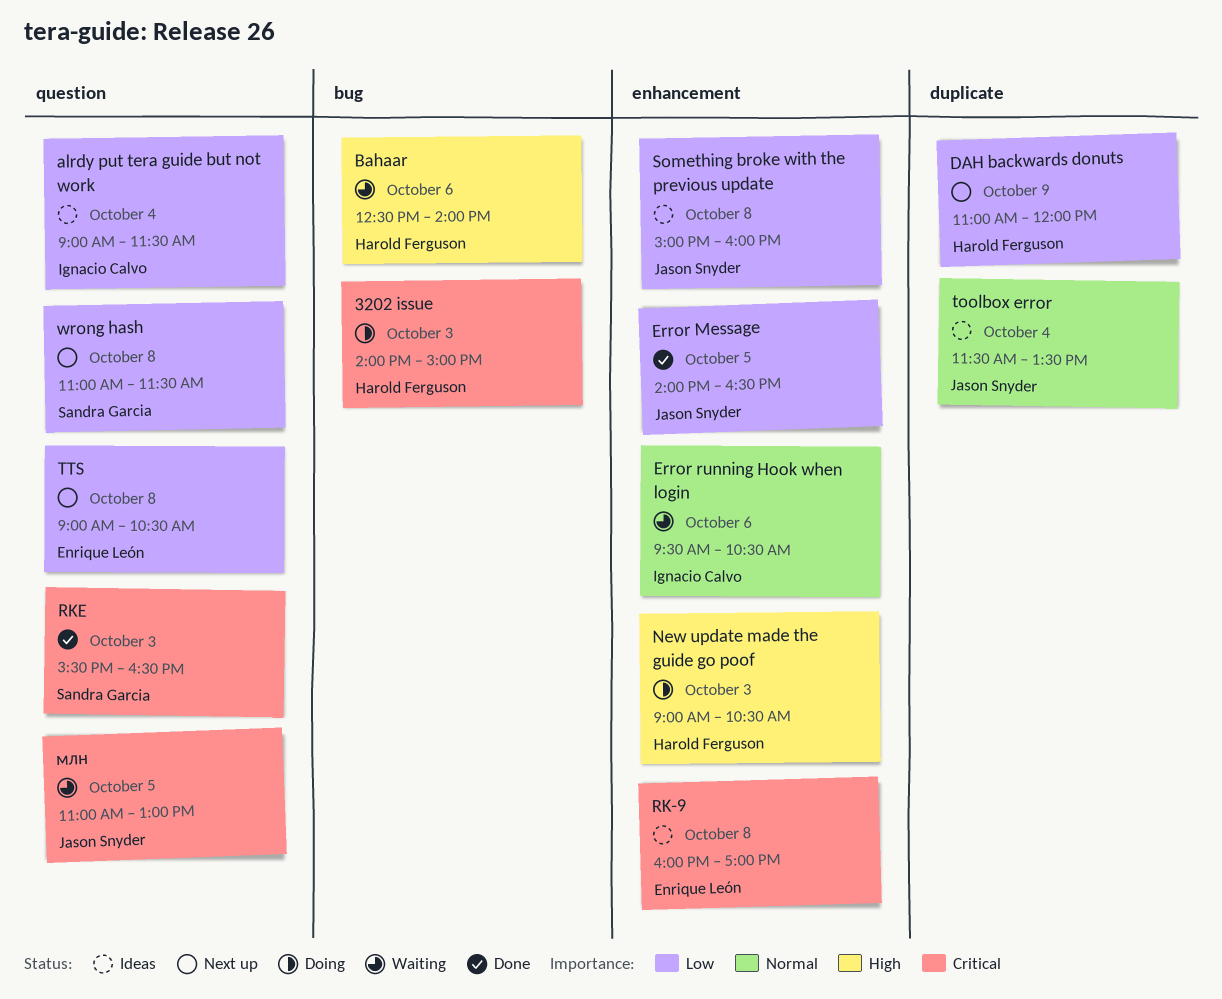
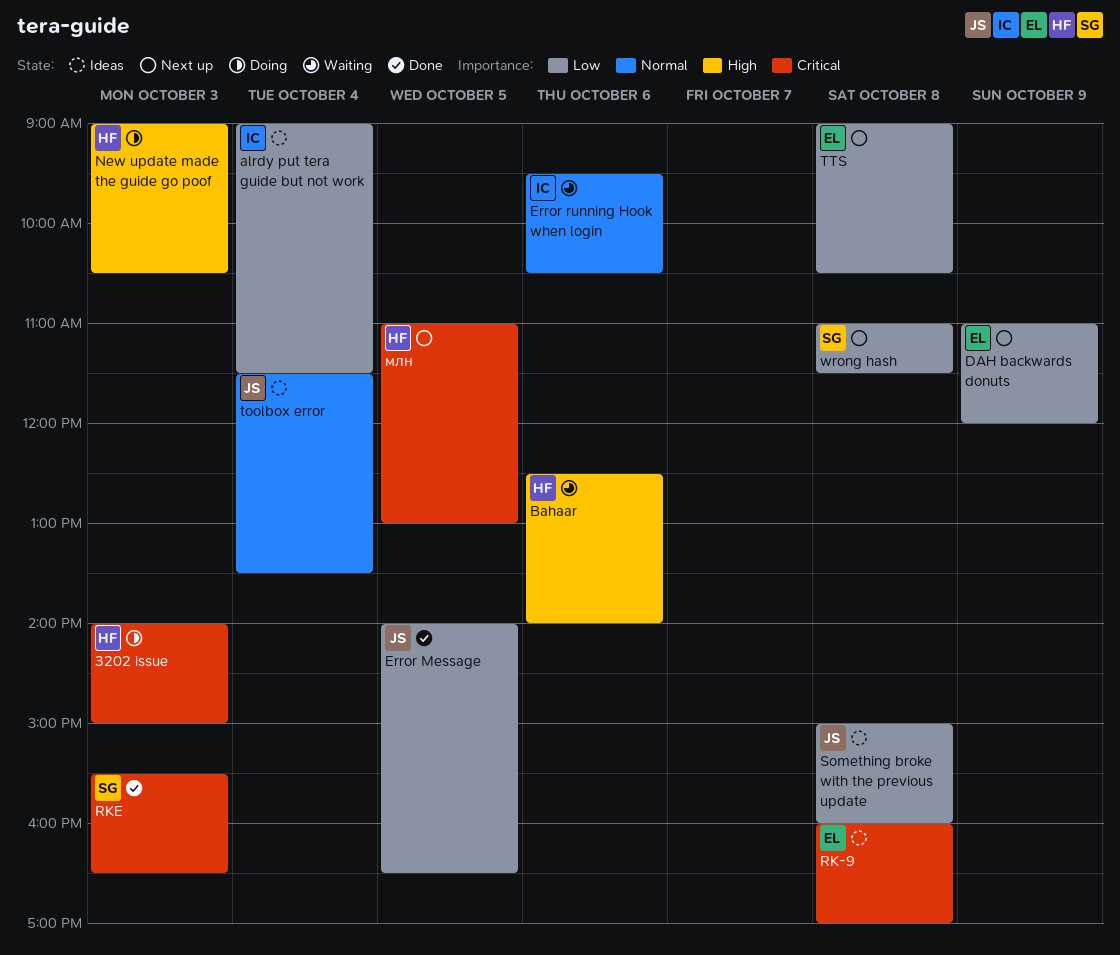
DAH backwards donuts, owner: Harold Ferguson -> Enrique León
млн, status: Waiting -> Next up
млн, owner: Jason Snyder -> Harold Ferguson

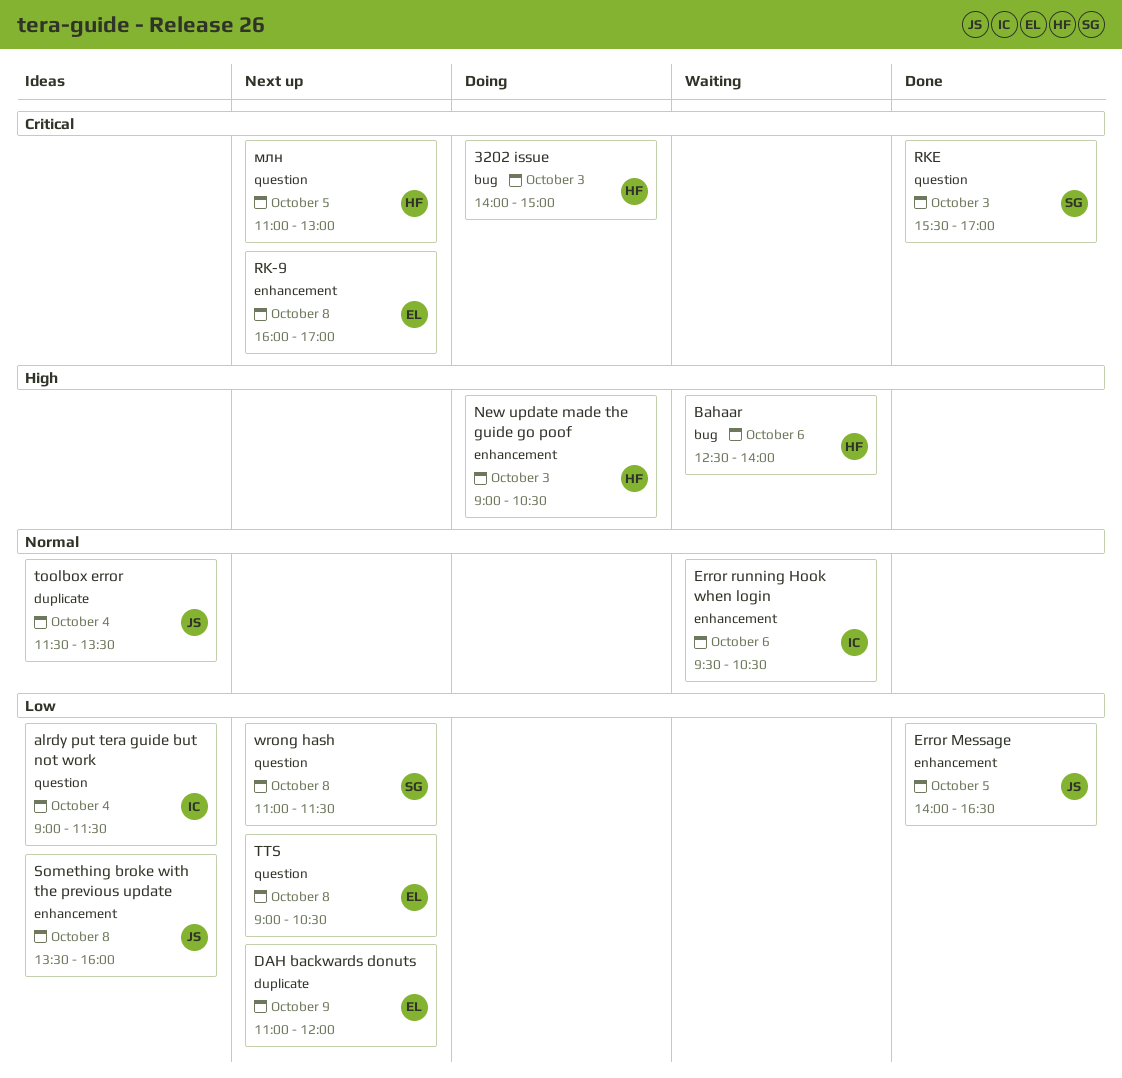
RK-9, status: Ideas -> Next up
RKE, ends: 16:30 -> 17:00
Something broke with the previous update, begins: 15:00 -> 13:30

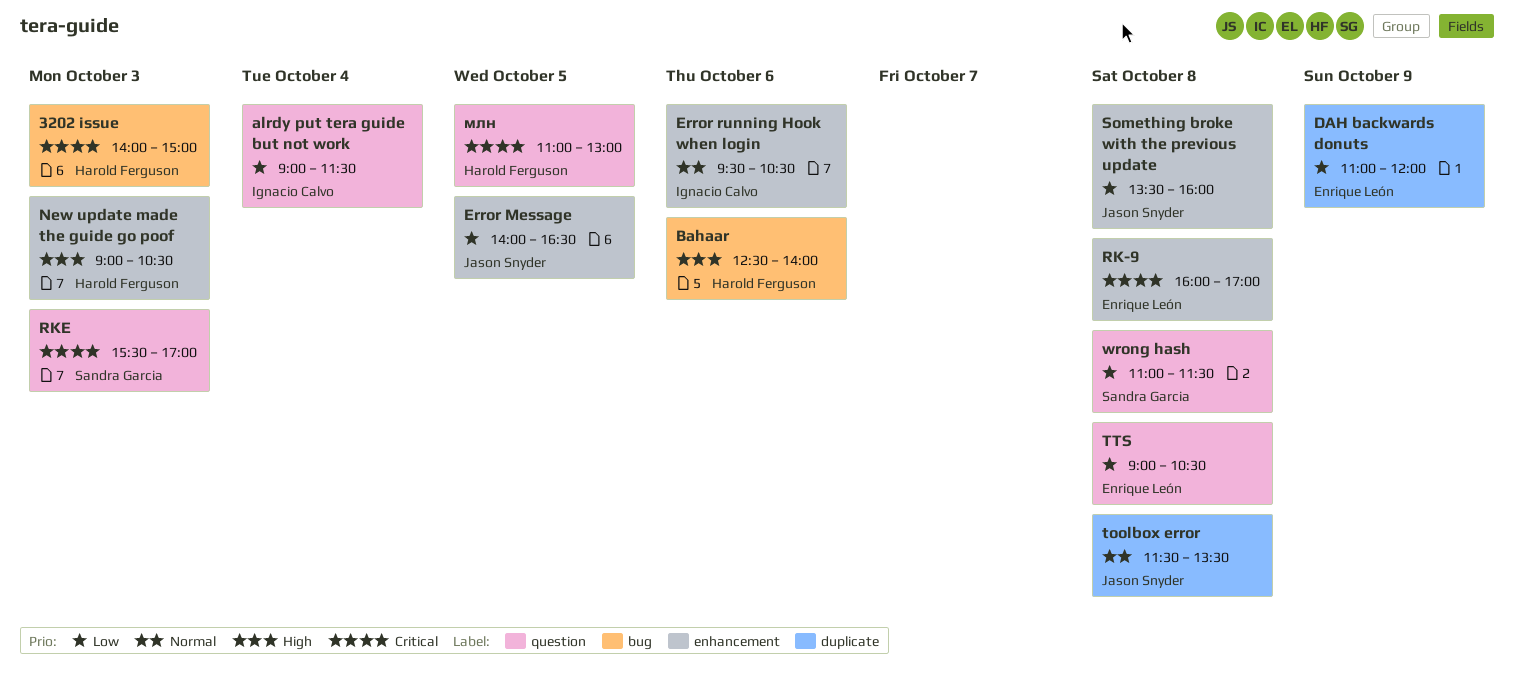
toolbox error, day: Oct 4 -> Oct 8

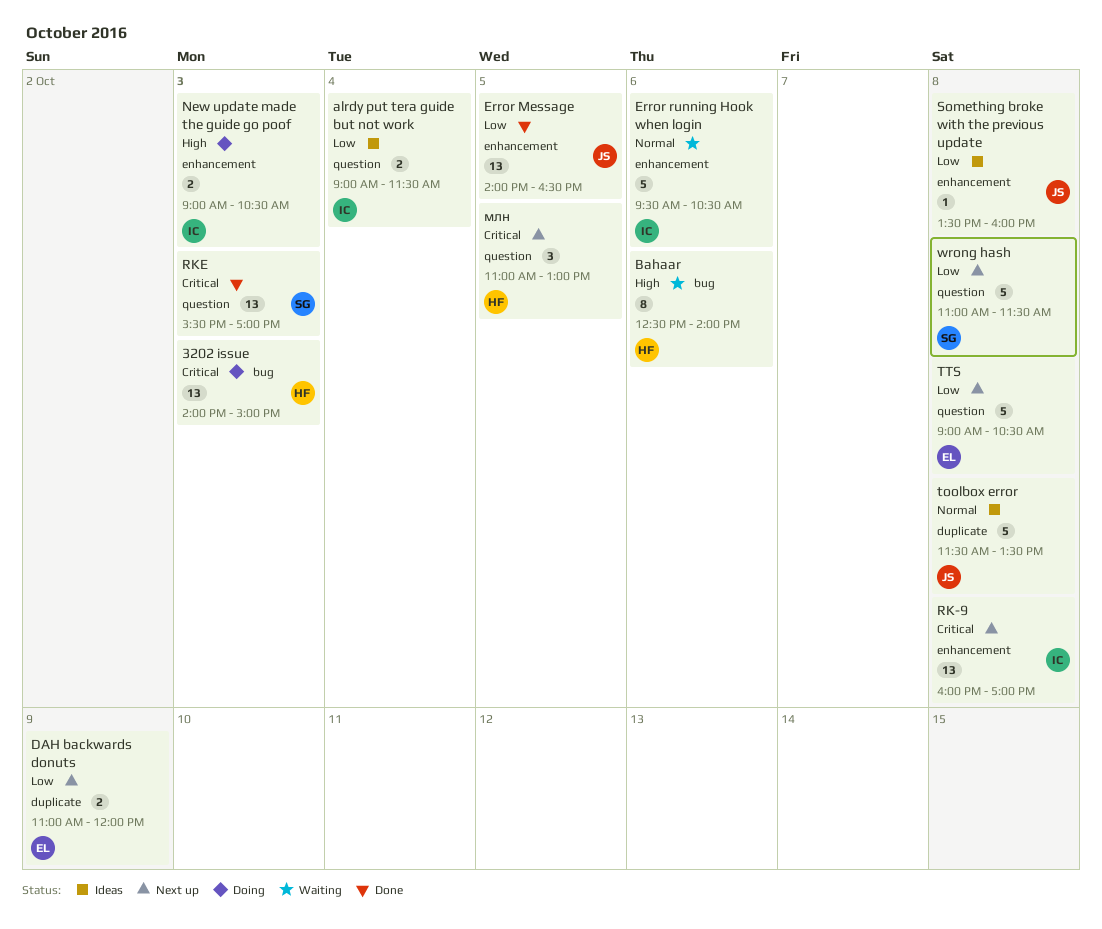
New update made the guide go poof, owner: Harold Ferguson -> Ignacio Calvo
RK-9, owner: Enrique León -> Ignacio Calvo

